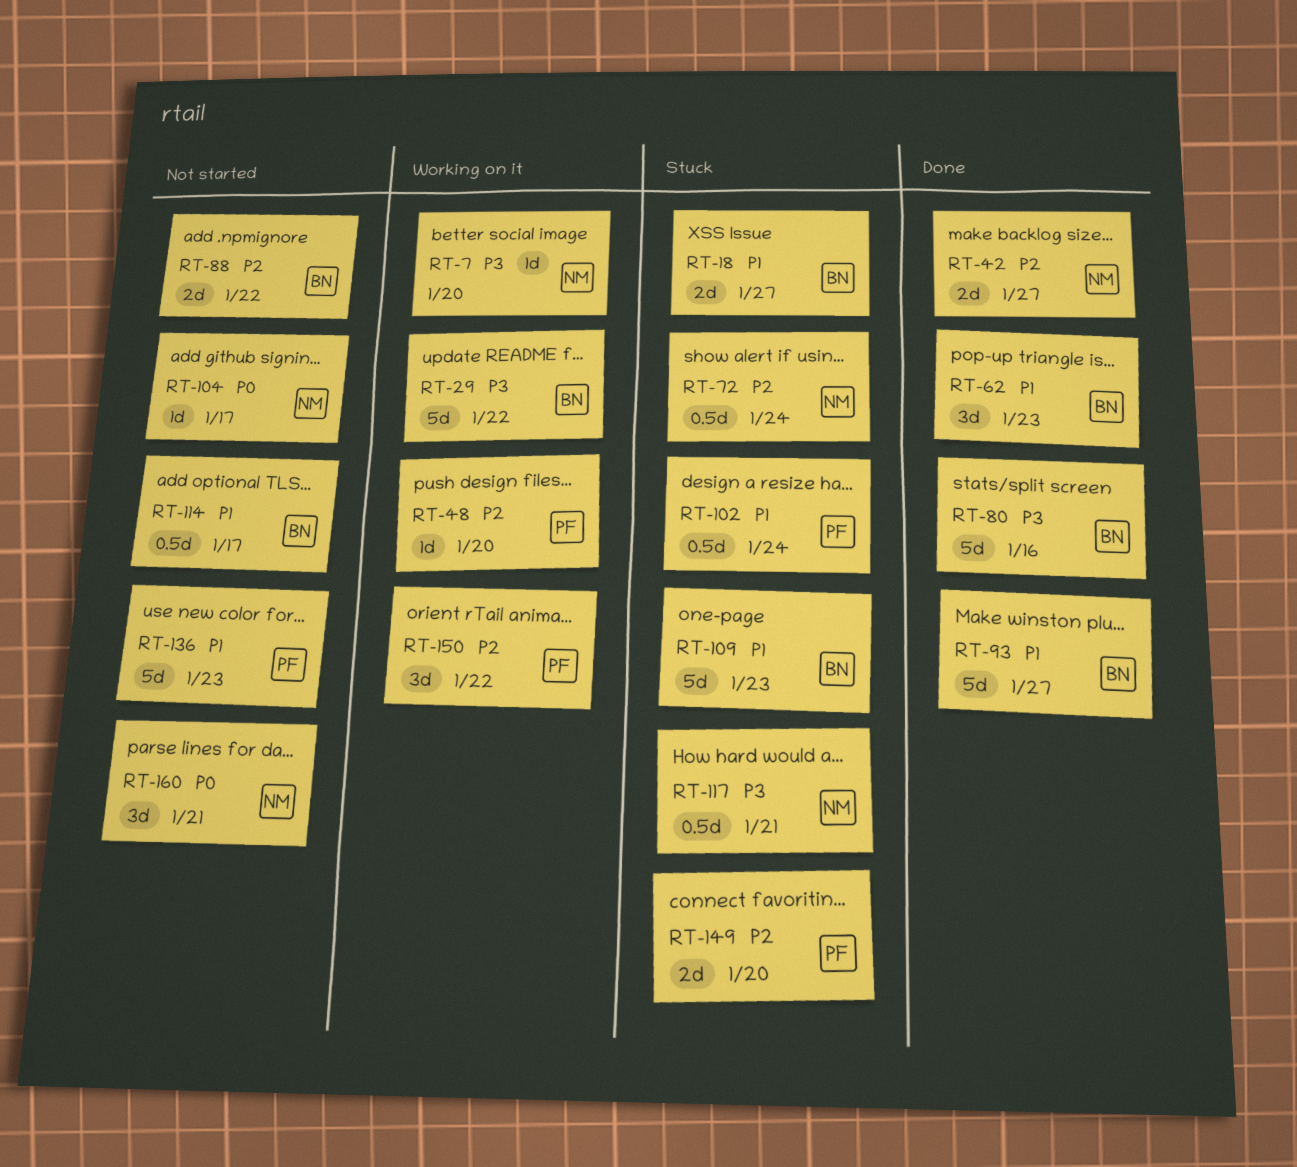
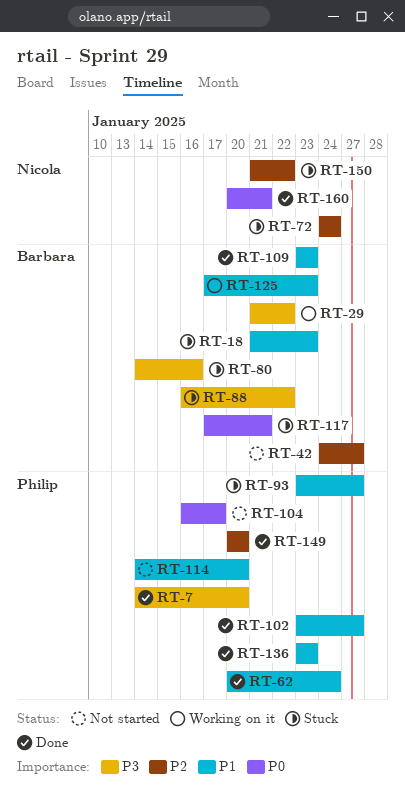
RT-7, status: Working on it -> Done
RT-7, owner: Nicola -> Philip
RT-18, due: Jan 27 -> Jan 23
RT-42, status: Done -> Not started
RT-42, owner: Nicola -> Barbara
RT-48: present -> none
RT-62, owner: Barbara -> Philip
RT-62, due: Jan 23 -> Jan 24
RT-80, status: Done -> Stuck
RT-88, status: Not started -> Stuck
RT-88, priority: P2 -> P3
RT-93, status: Done -> Stuck
RT-93, owner: Barbara -> Philip
RT-102, status: Stuck -> Done
RT-102, due: Jan 24 -> Jan 27
RT-104, owner: Nicola -> Philip
RT-109, status: Stuck -> Done
RT-114, owner: Barbara -> Philip
RT-114, due: Jan 17 -> Jan 20
RT-117, owner: Nicola -> Barbara
RT-117, priority: P3 -> P0
RT-125: none -> present
RT-136, status: Not started -> Done
RT-149, status: Stuck -> Done
RT-150, status: Working on it -> Stuck
RT-150, owner: Philip -> Nicola
RT-160, status: Not started -> Done

